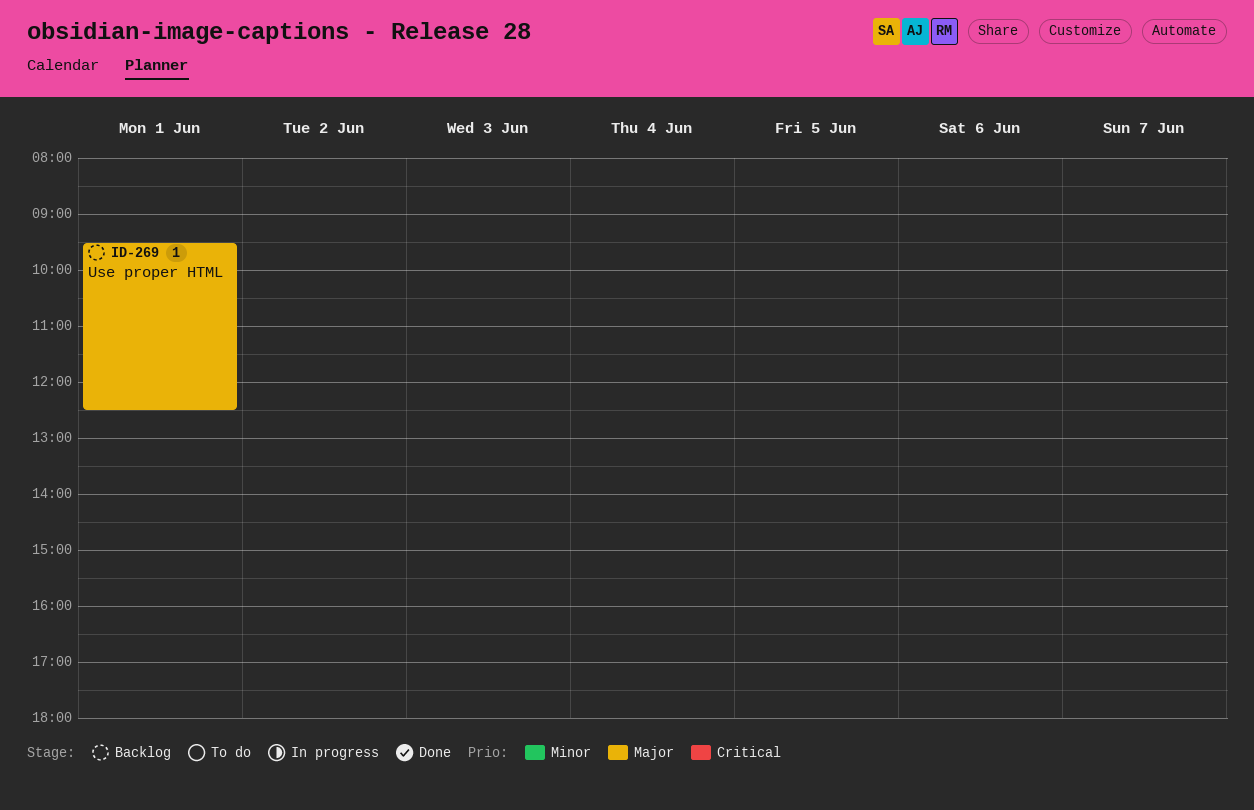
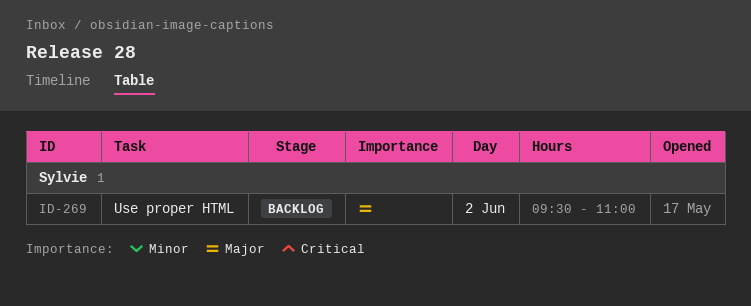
ID-269, day: Jun 1 -> Jun 2
ID-269, ends: 12:30 -> 11:00

